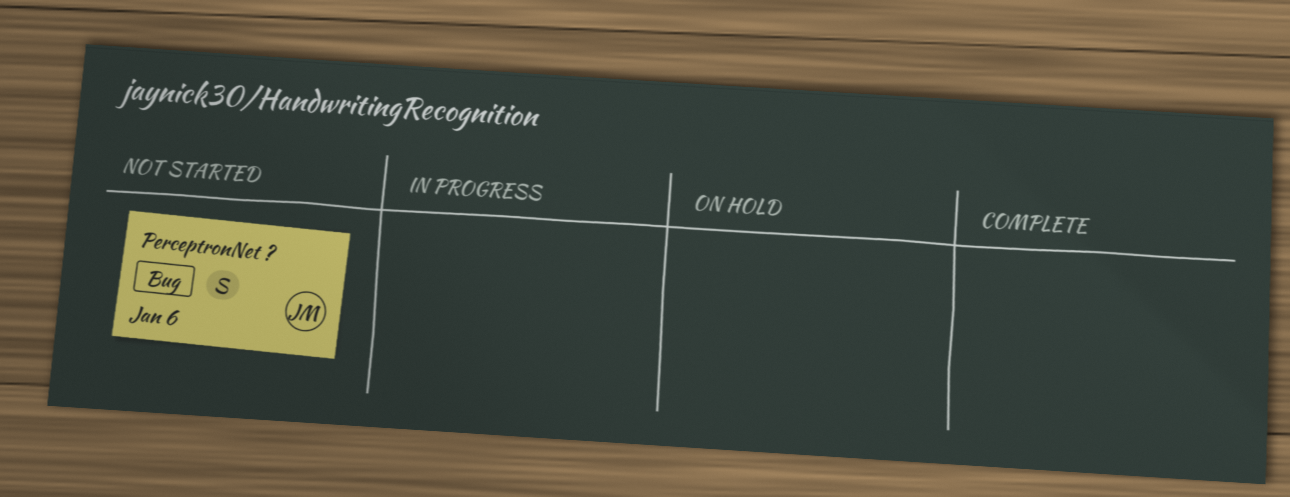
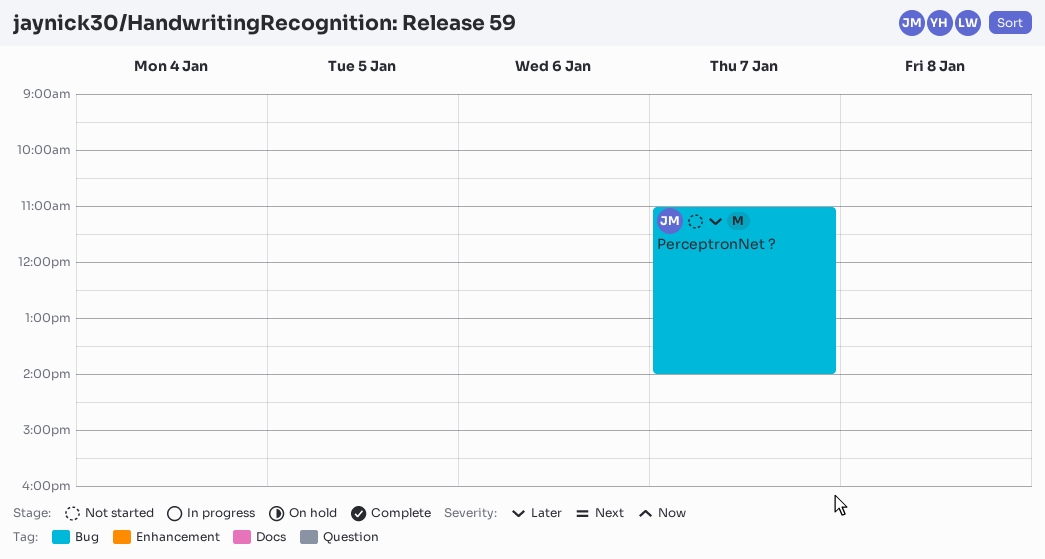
PerceptronNet ?, estimate: S -> M
PerceptronNet ?, day: Jan 6 -> Jan 7

